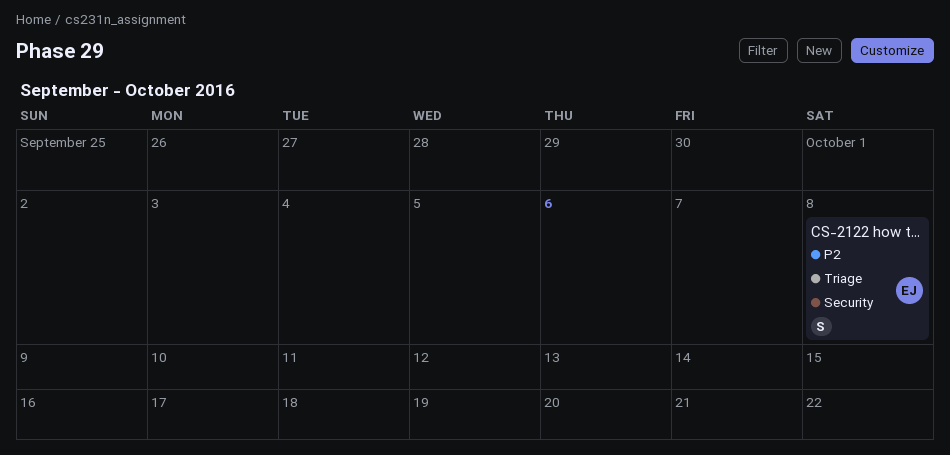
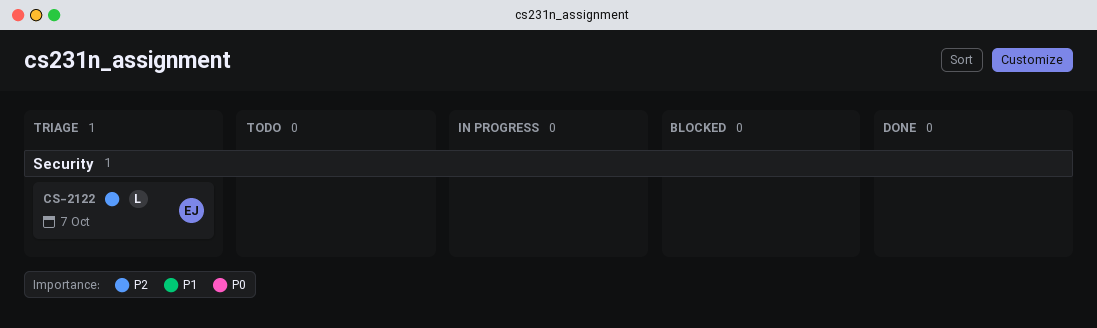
CS-2122, estimate: S -> L
CS-2122, due: Oct 8 -> Oct 7

